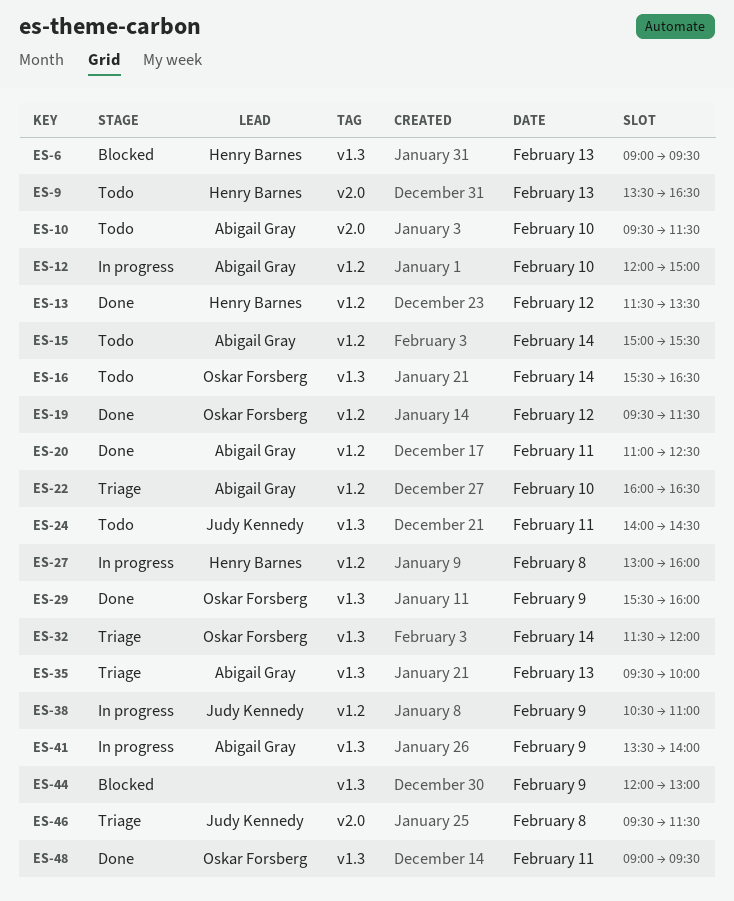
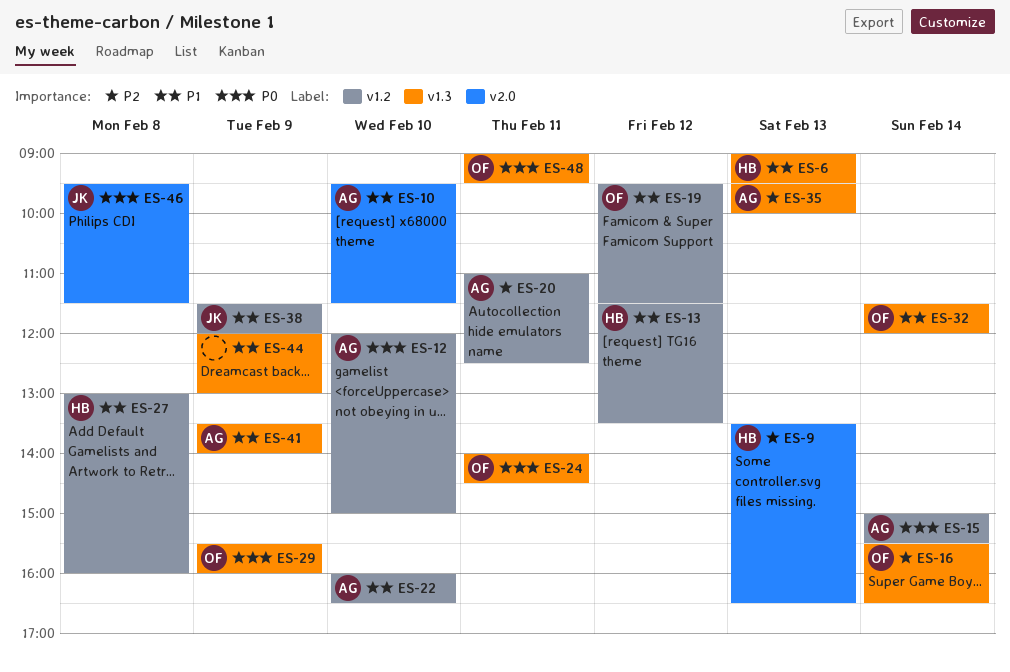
ES-24, owner: Judy Kennedy -> Oskar Forsberg
ES-38, begins: 10:30 -> 11:30
ES-38, ends: 11:00 -> 12:00

